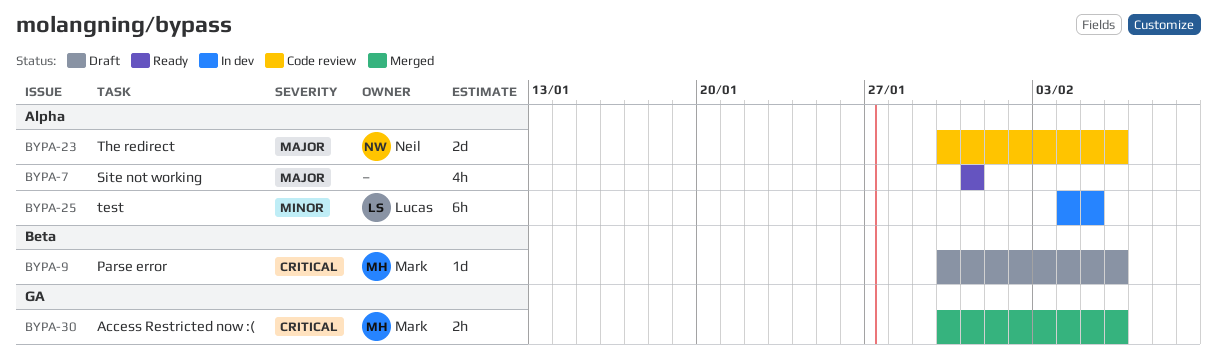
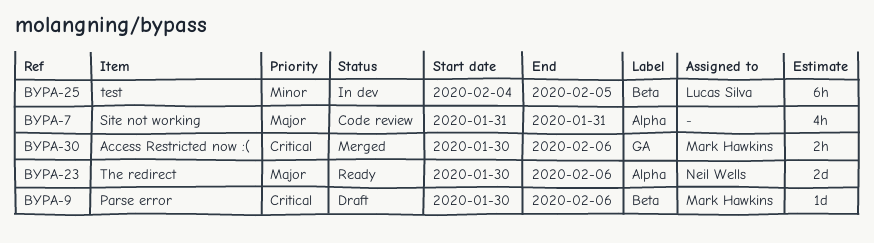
BYPA-7, status: Ready -> Code review
BYPA-23, status: Code review -> Ready
BYPA-25, label: Alpha -> Beta

